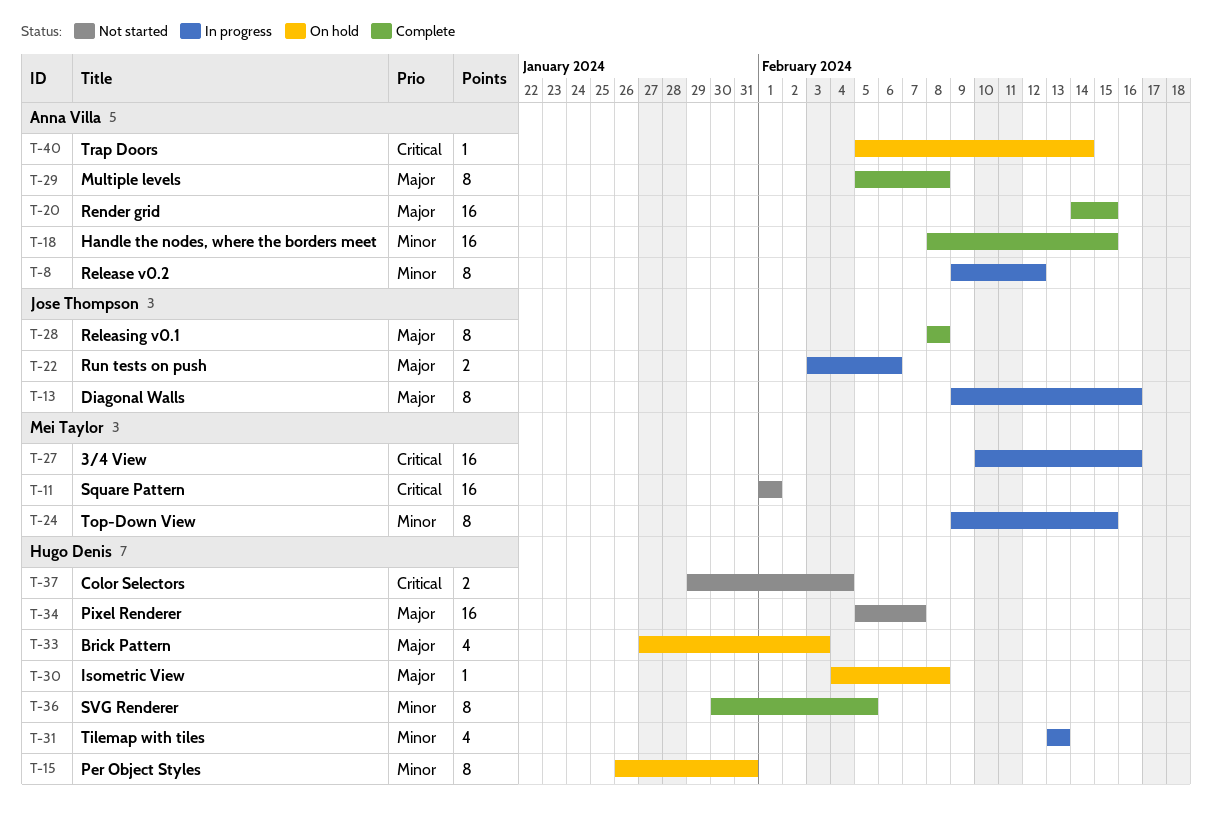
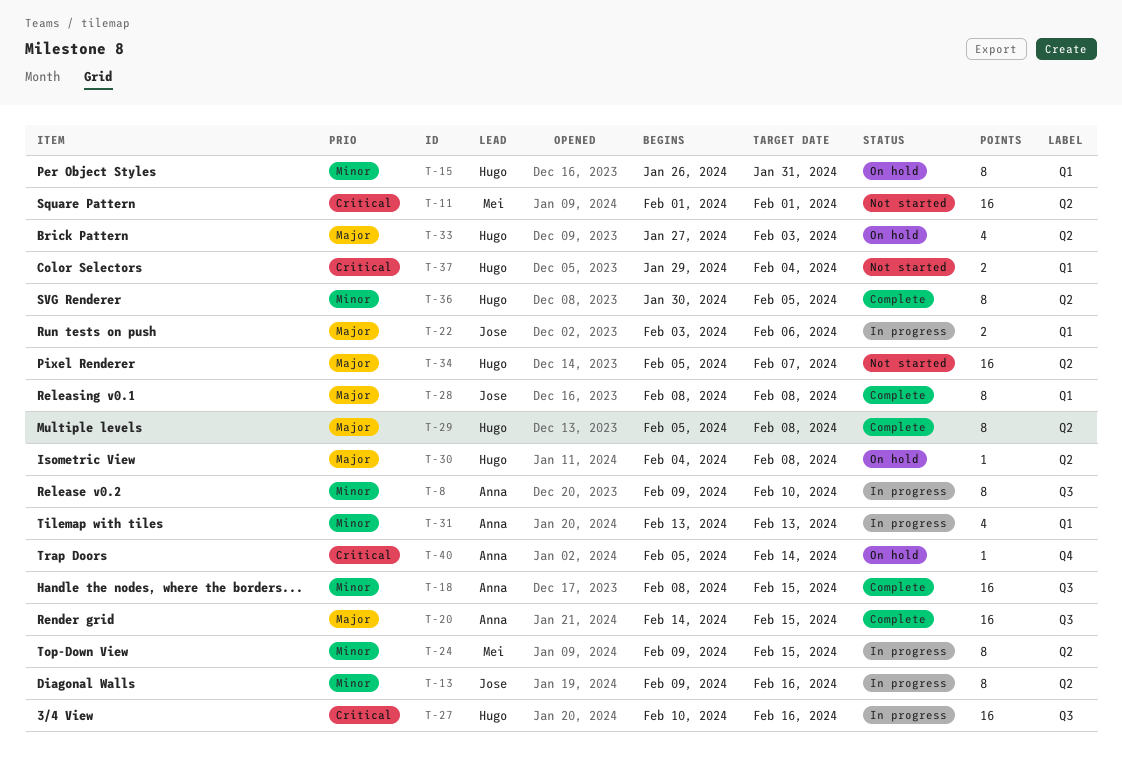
T-8, due: Feb 12 -> Feb 10
T-13, priority: Major -> Minor
T-27, owner: Mei Taylor -> Hugo Denis
T-29, owner: Anna Villa -> Hugo Denis
T-31, owner: Hugo Denis -> Anna Villa

